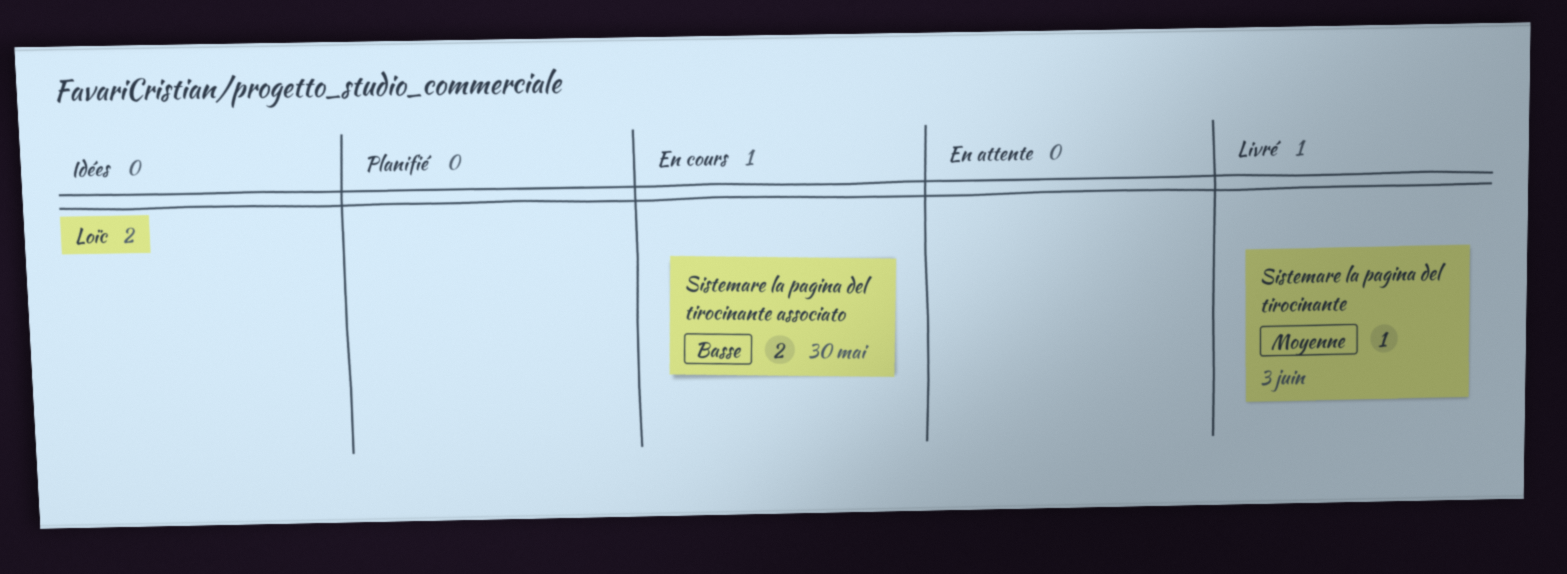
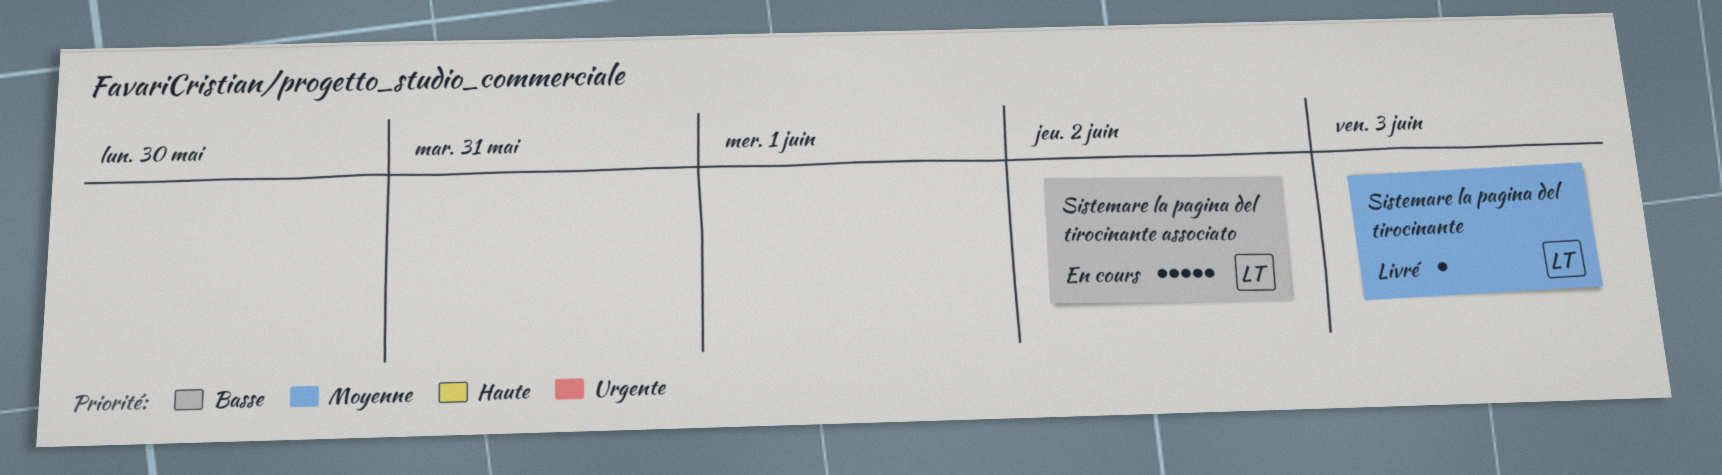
Sistemare la pagina del tirocinante associato, estimate: 2 -> 5
Sistemare la pagina del tirocinante associato, due: May 30 -> Jun 2

